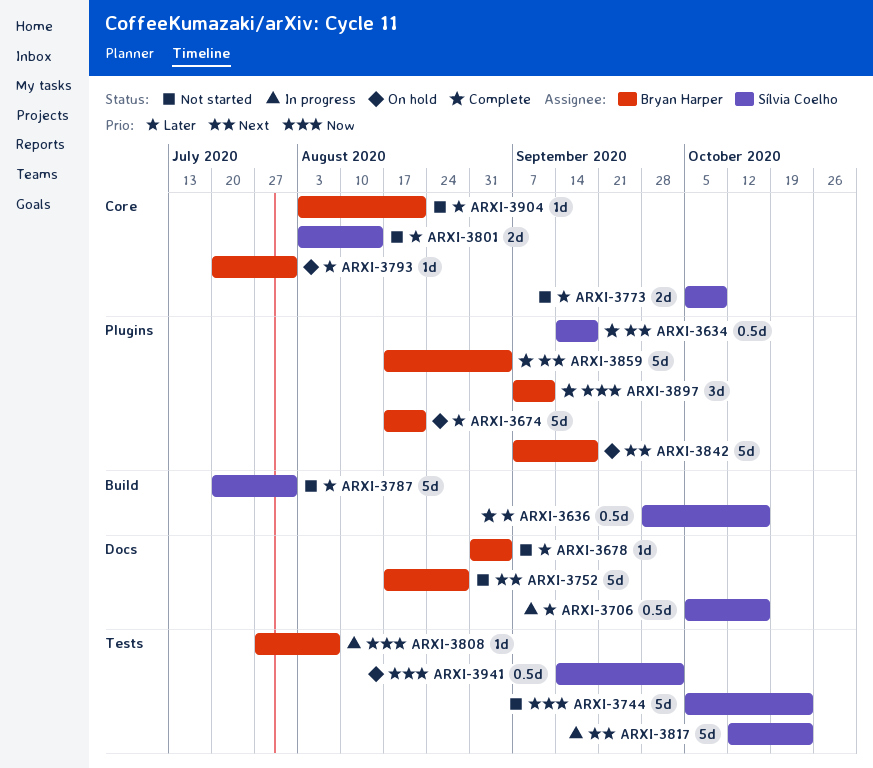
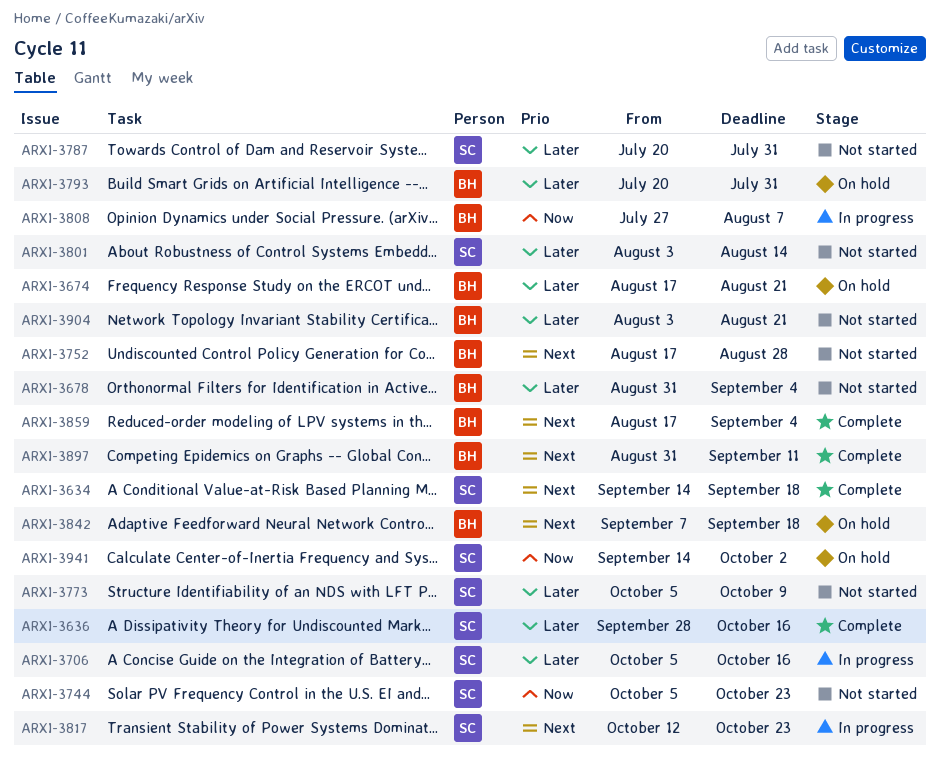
ARXI-3897, priority: Now -> Next
ARXI-3897, start: Sep 7 -> Aug 31

